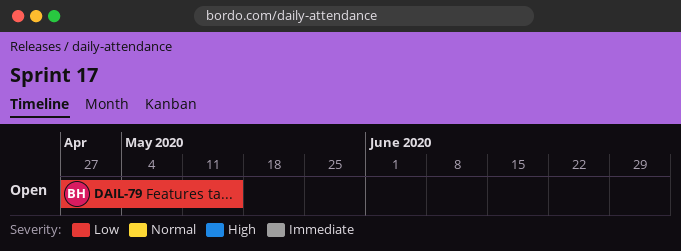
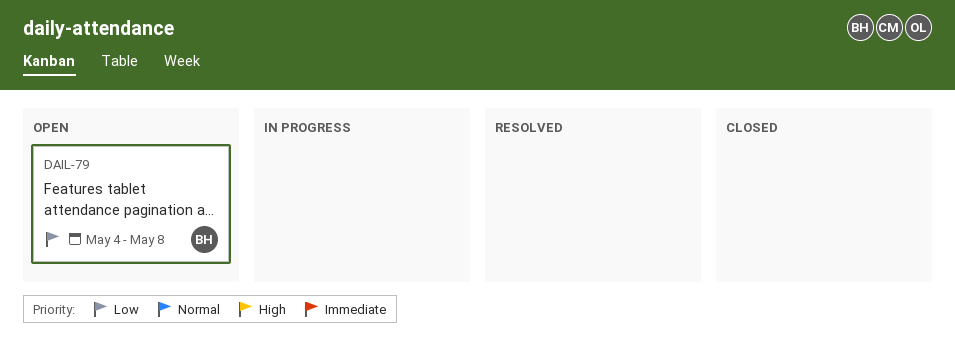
DAIL-79, start: Apr 27 -> May 4
DAIL-79, due: May 15 -> May 8

